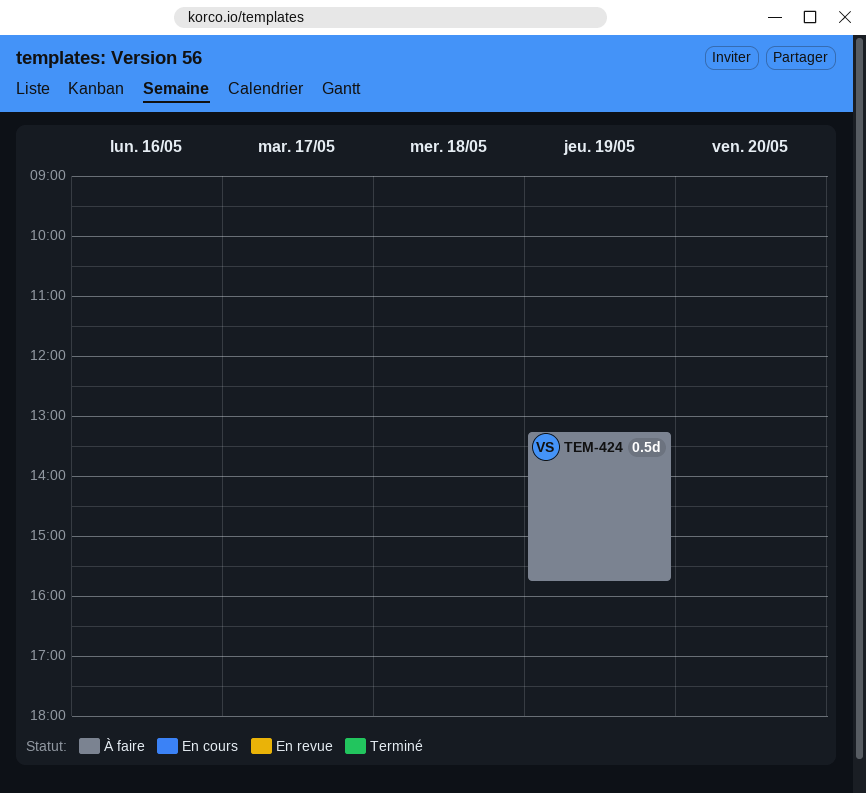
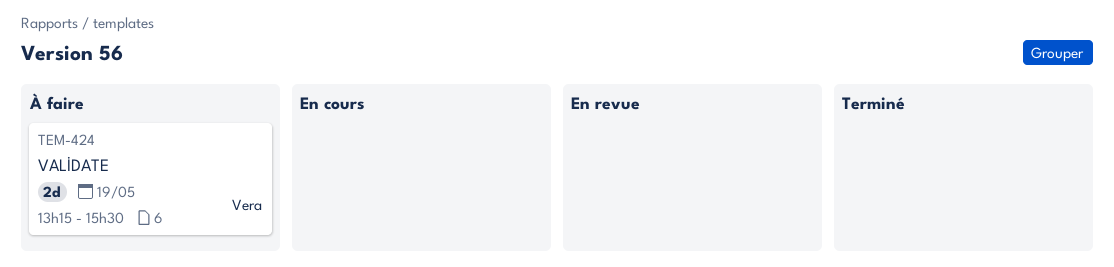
TEM-424, estimate: 0.5d -> 2d
TEM-424, ends: 15:45 -> 15:30

